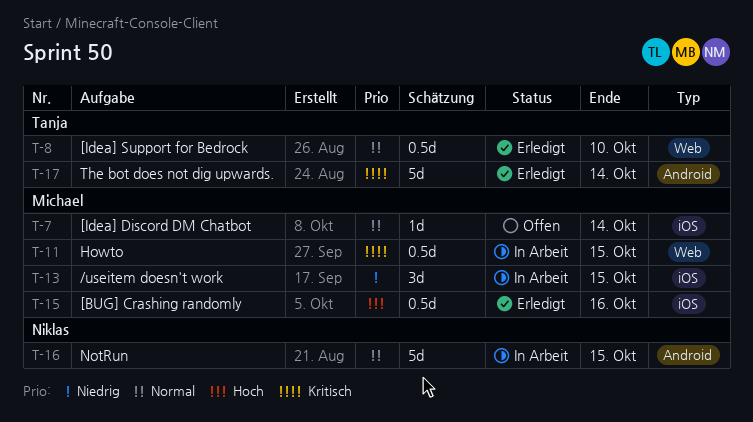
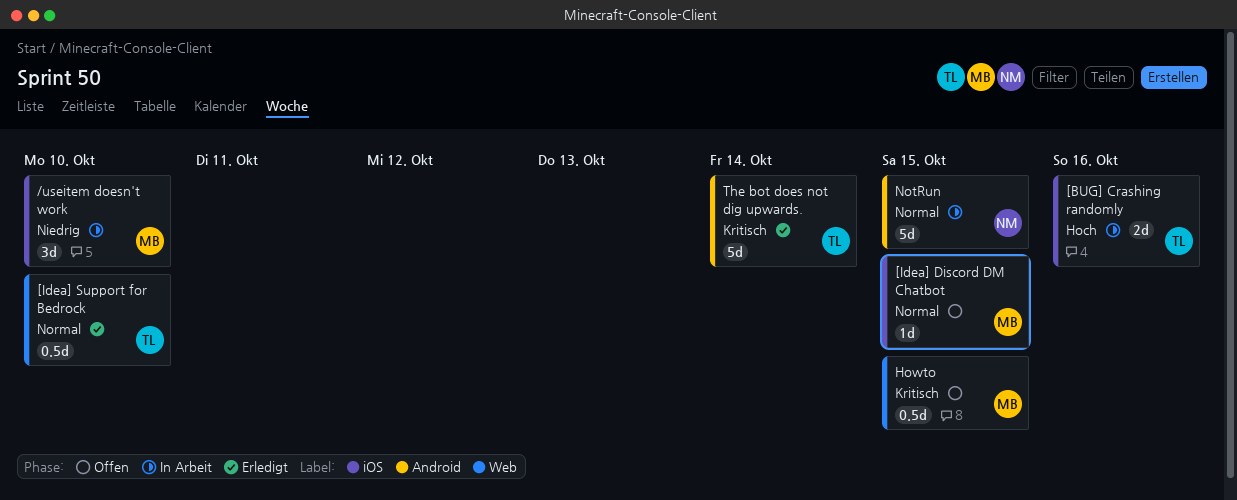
/useitem doesn't work, due: Oct 15 -> Oct 10
[BUG] Crashing randomly, status: Erledigt -> In Arbeit
[BUG] Crashing randomly, owner: Michael -> Tanja
[BUG] Crashing randomly, estimate: 0.5d -> 2d
[Idea] Discord DM Chatbot, due: Oct 14 -> Oct 15
Howto, status: In Arbeit -> Offen

